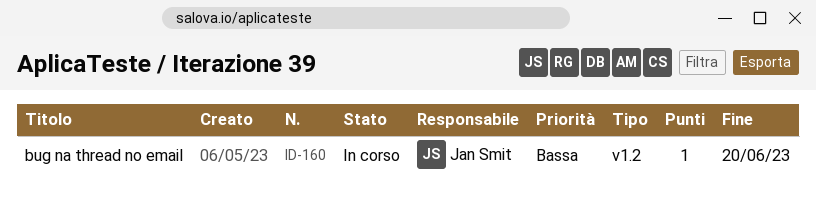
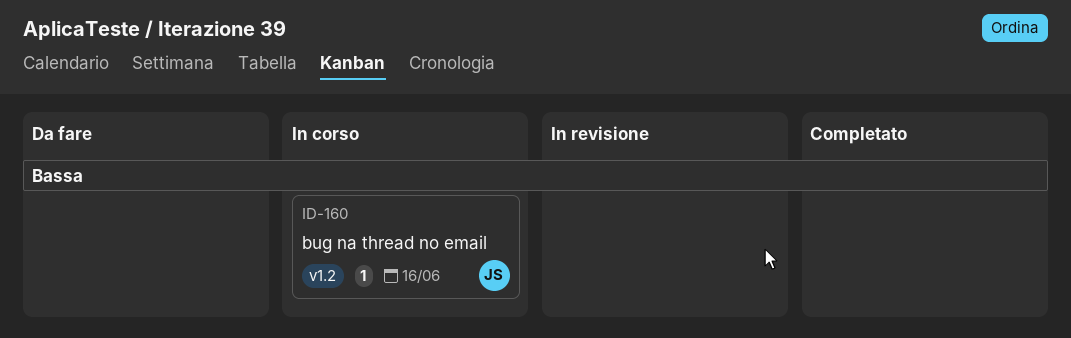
ID-160, due: Jun 20 -> Jun 16

